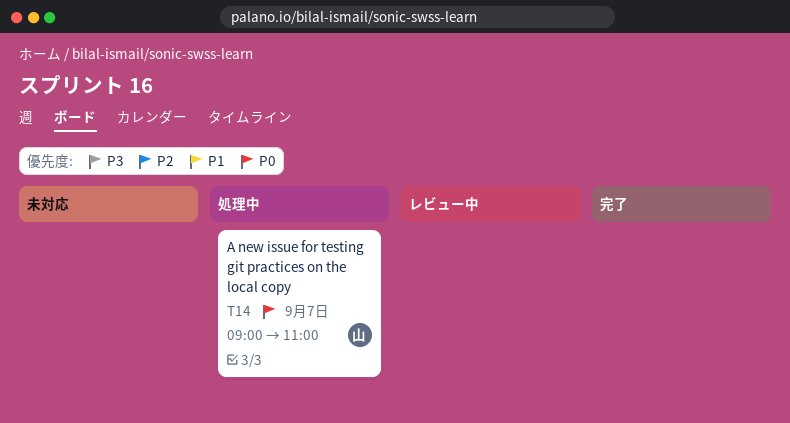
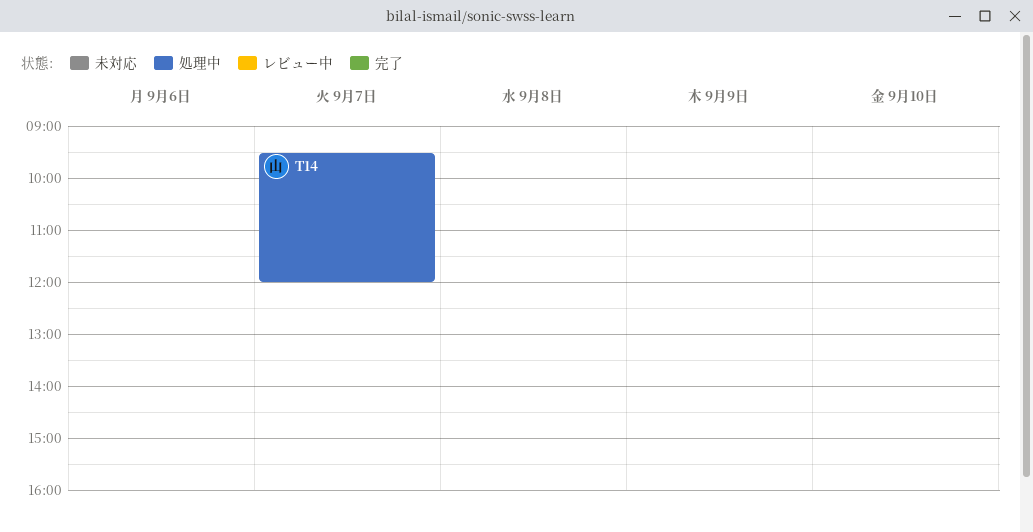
T14, begins: 09:00 -> 09:30
T14, ends: 11:00 -> 12:00

